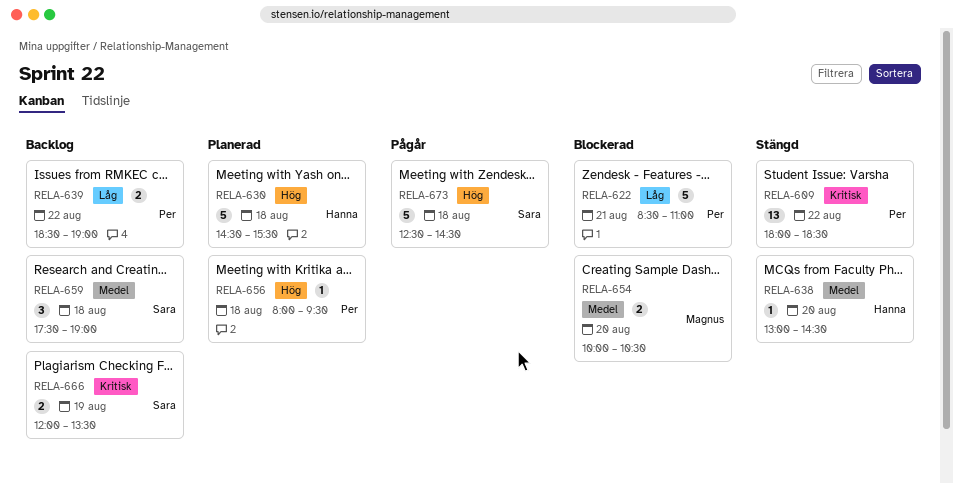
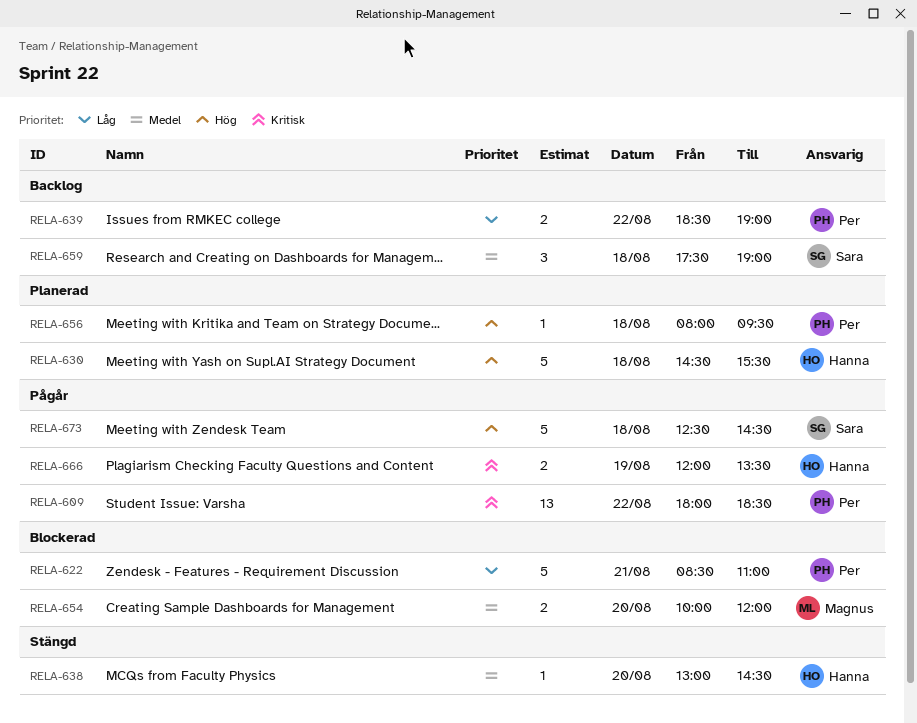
RELA-609, status: Stängd -> Pågår
RELA-654, ends: 10:30 -> 12:00
RELA-666, status: Backlog -> Pågår
RELA-666, owner: Sara -> Hanna

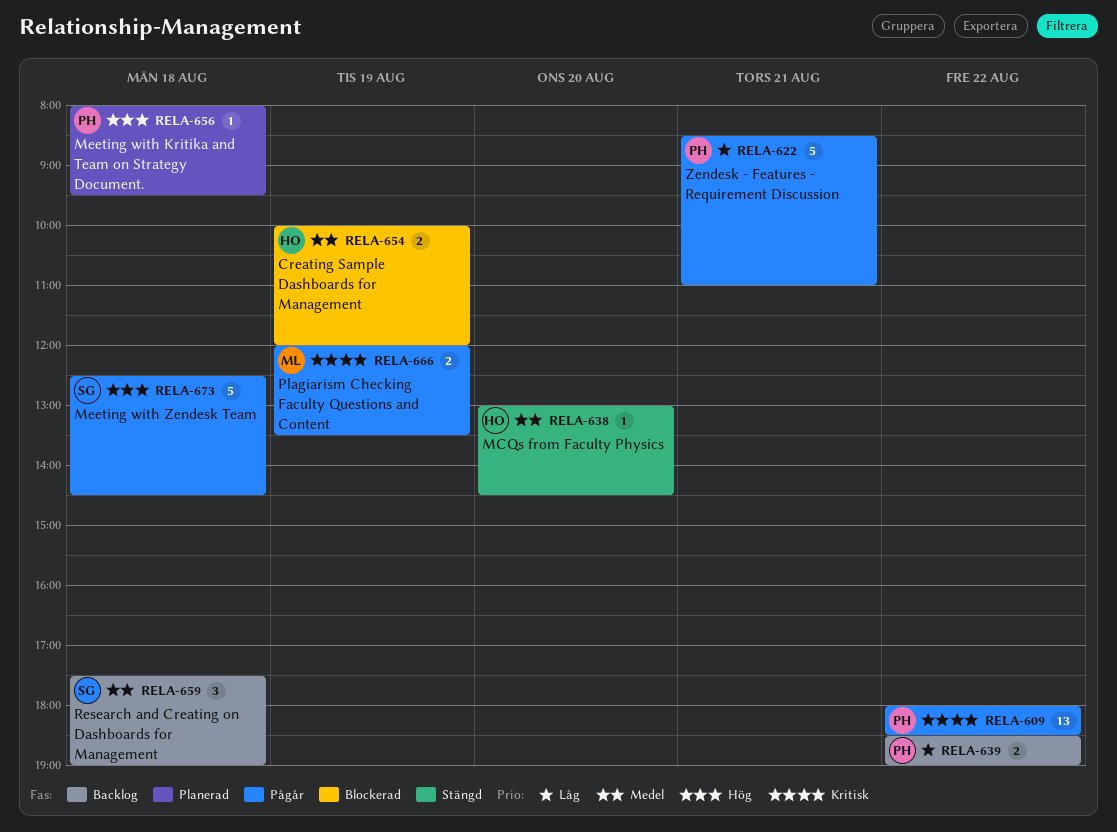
RELA-622, status: Blockerad -> Pågår
RELA-630: present -> none
RELA-654, owner: Magnus -> Hanna
RELA-654, day: Aug 20 -> Aug 19
RELA-666, owner: Hanna -> Magnus

